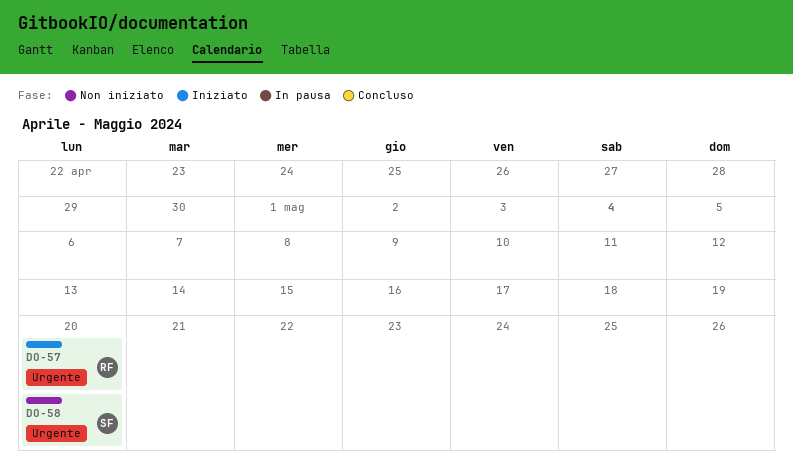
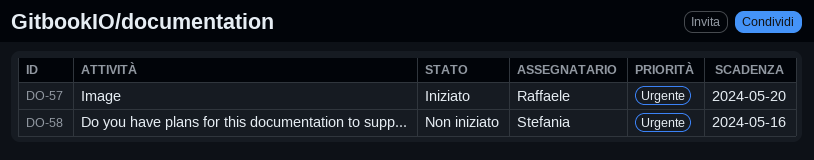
DO-58, due: May 20 -> May 16

